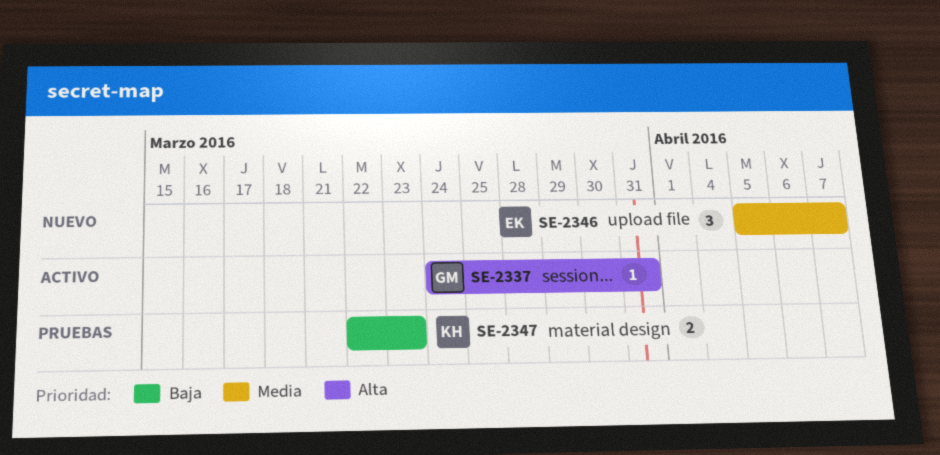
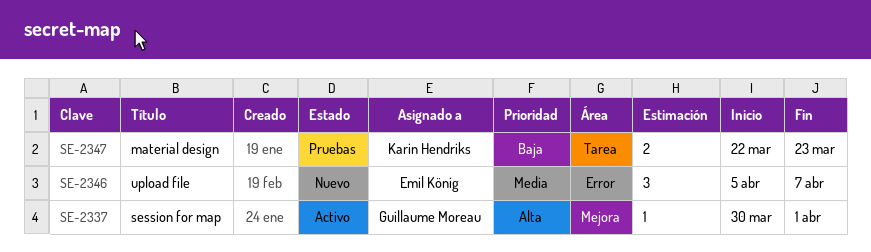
SE-2337, start: Mar 24 -> Mar 30
SE-2337, due: Mar 31 -> Apr 1

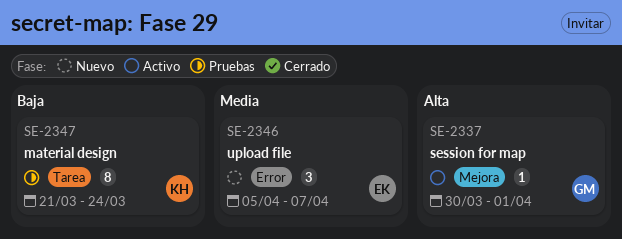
SE-2347, estimate: 2 -> 8
SE-2347, start: Mar 22 -> Mar 21
SE-2347, due: Mar 23 -> Mar 24

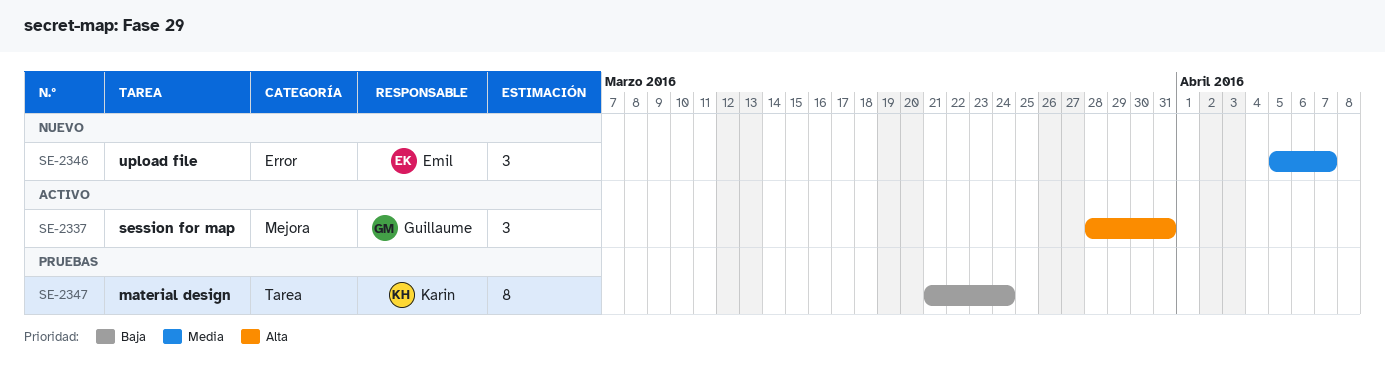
SE-2337, estimate: 1 -> 3
SE-2337, start: Mar 30 -> Mar 28
SE-2337, due: Apr 1 -> Mar 31

